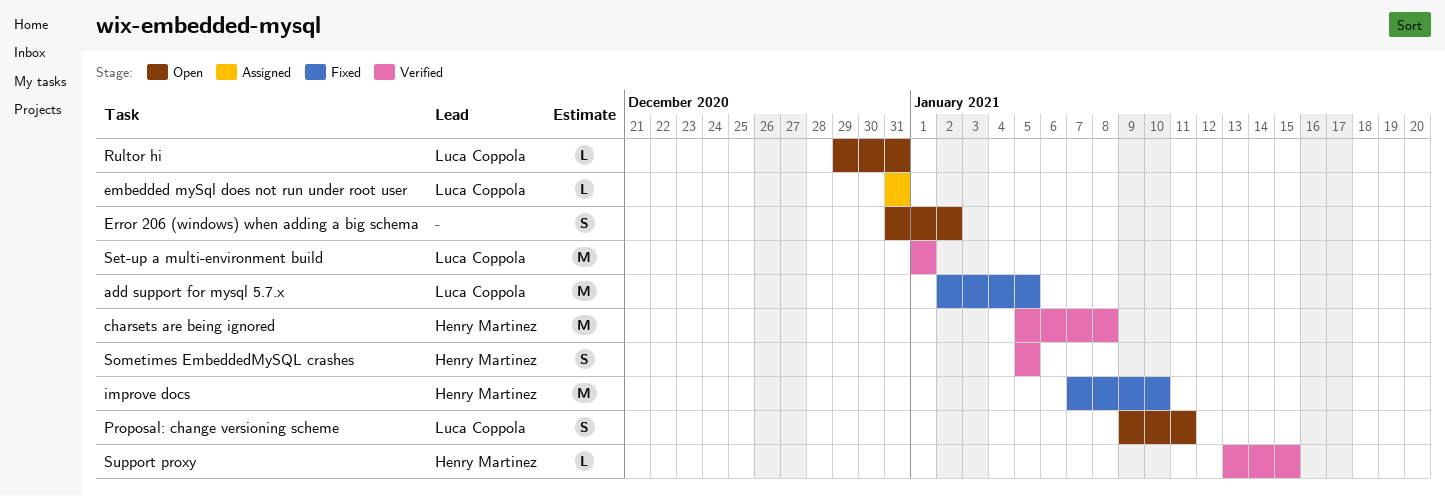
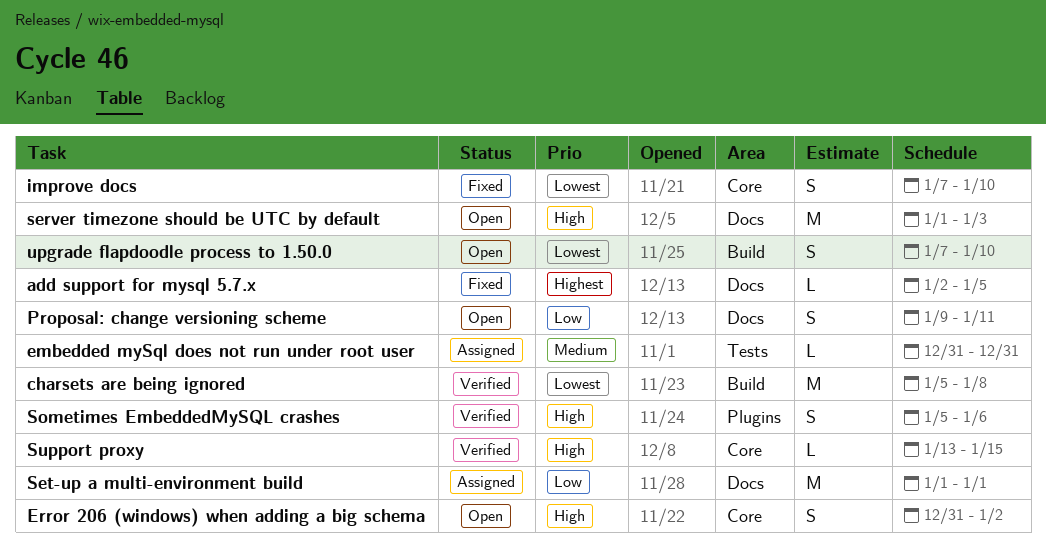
add support for mysql 5.7.x, estimate: M -> L
improve docs, estimate: M -> S
Rultor hi: present -> none
server timezone should be UTC by default: none -> present
Set-up a multi-environment build, status: Verified -> Assigned
Sometimes EmbeddedMySQL crashes, due: Jan 5 -> Jan 6
upgrade flapdoodle process to 1.50.0: none -> present

